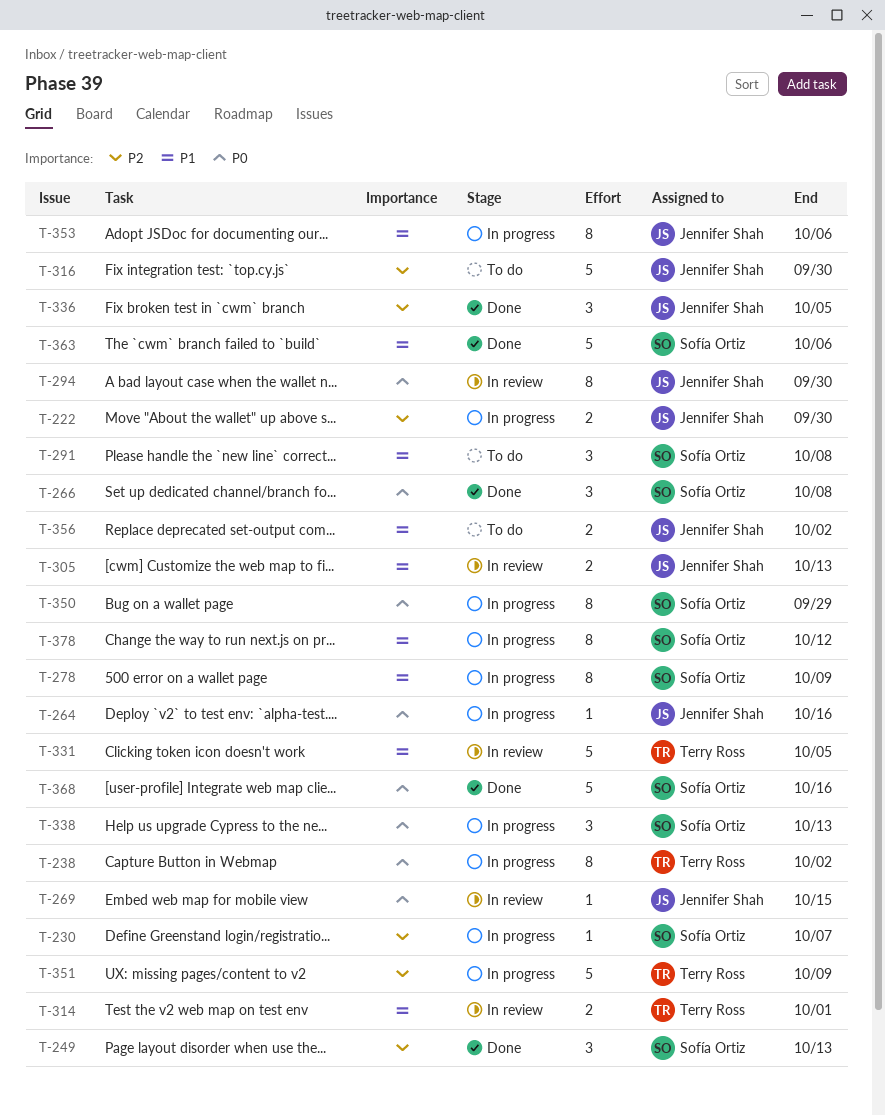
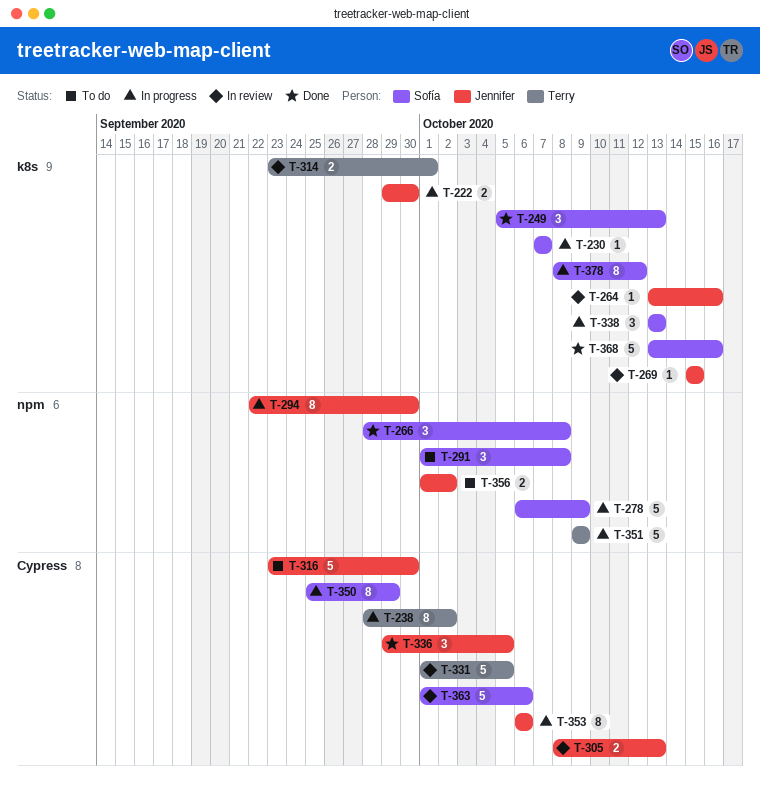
T-264, status: In progress -> In review
T-278, estimate: 8 -> 5
T-294, status: In review -> In progress
T-363, status: Done -> In review

